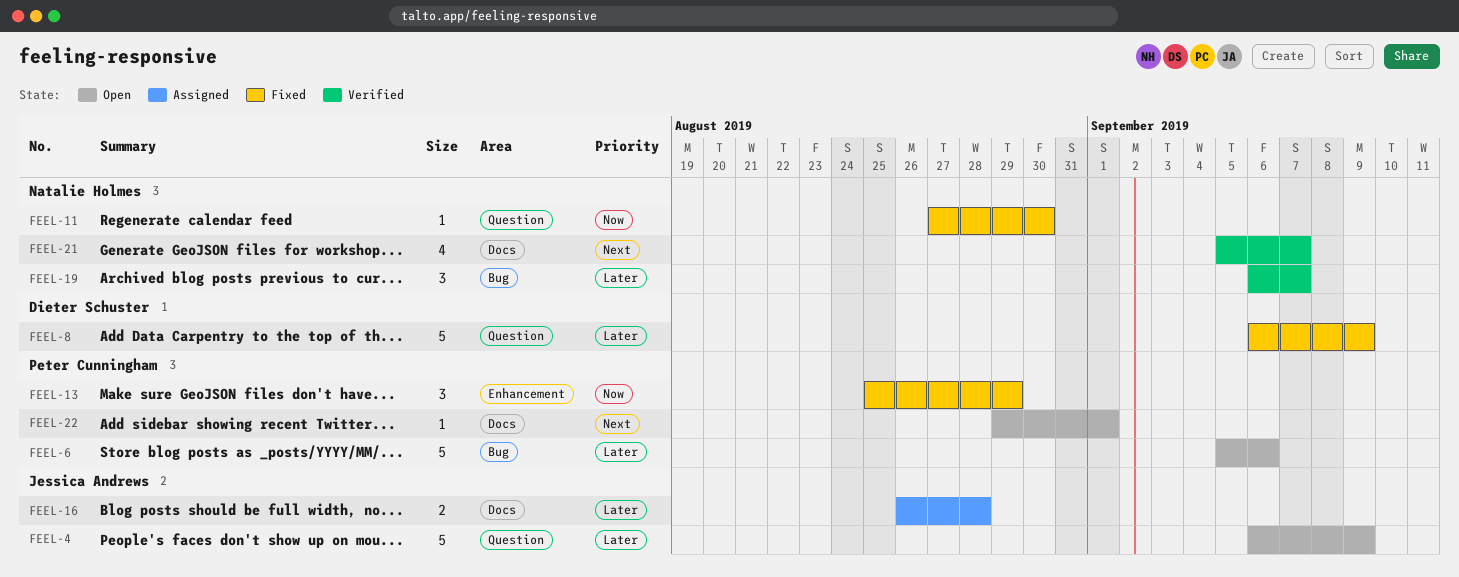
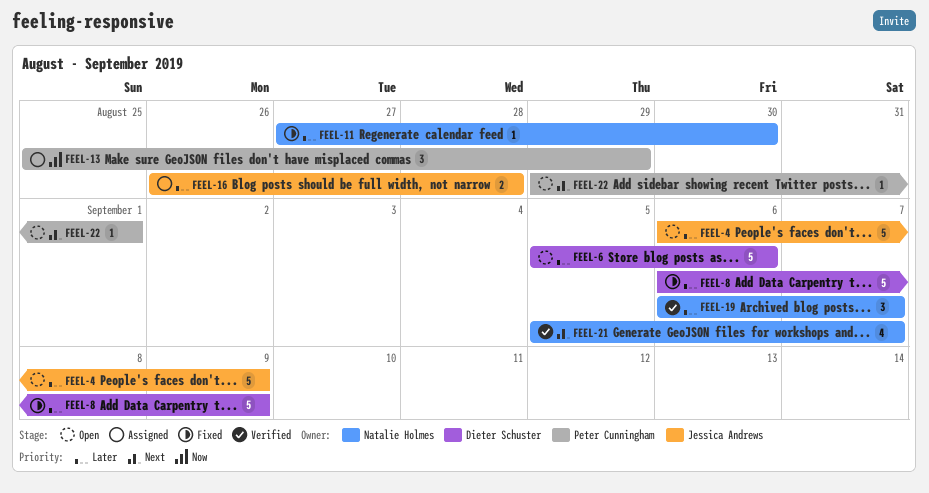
FEEL-6, owner: Peter Cunningham -> Dieter Schuster
FEEL-11, priority: Now -> Later
FEEL-13, status: Fixed -> Assigned

